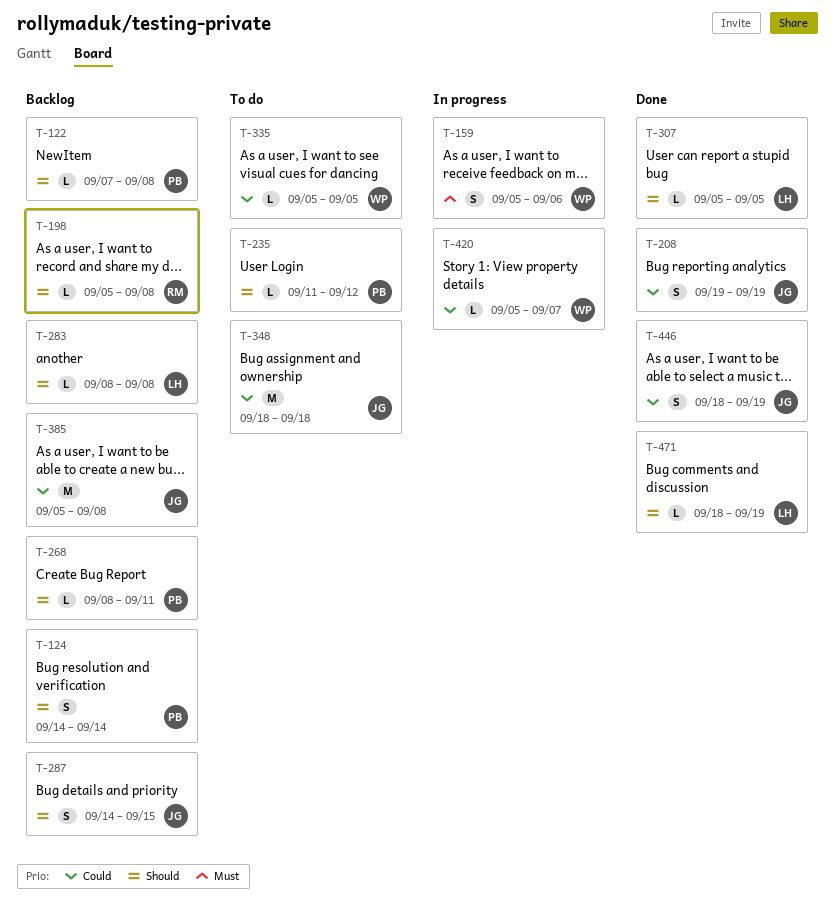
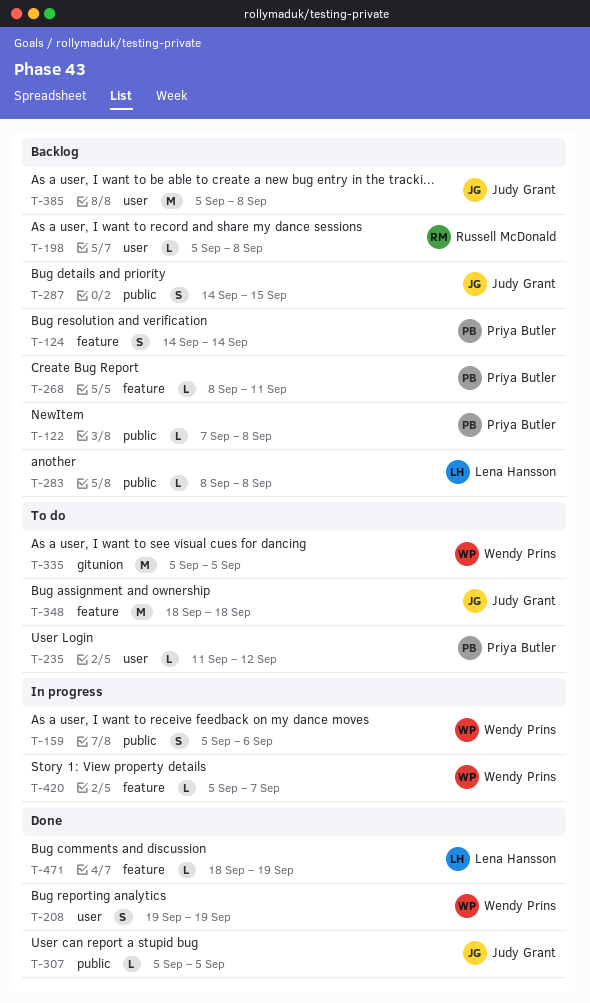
T-208, owner: Judy Grant -> Wendy Prins
T-307, owner: Lena Hansson -> Judy Grant
T-335, estimate: L -> M
T-446: present -> none

